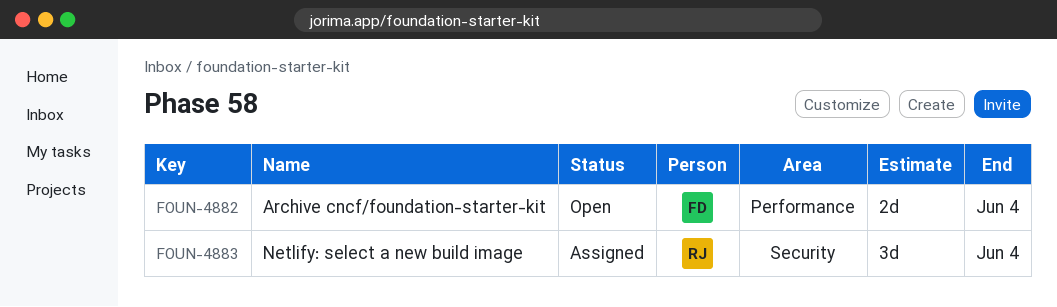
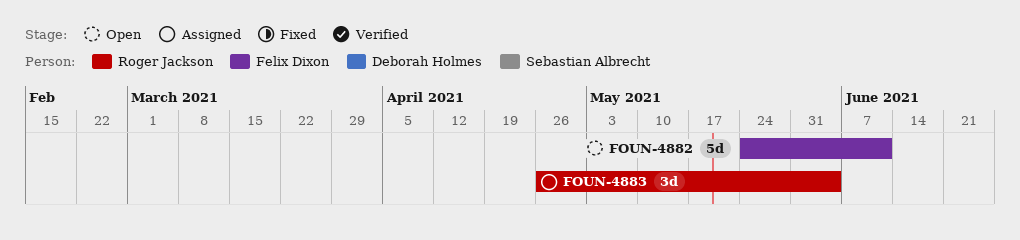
FOUN-4882, estimate: 2d -> 5d
FOUN-4882, due: Jun 4 -> Jun 11

